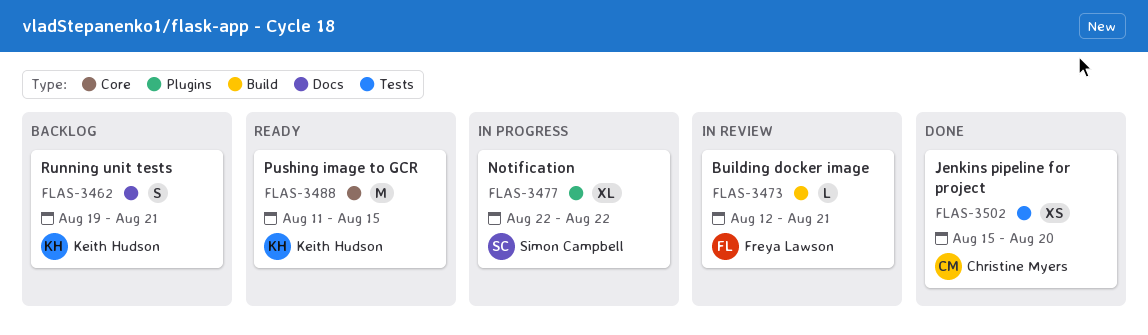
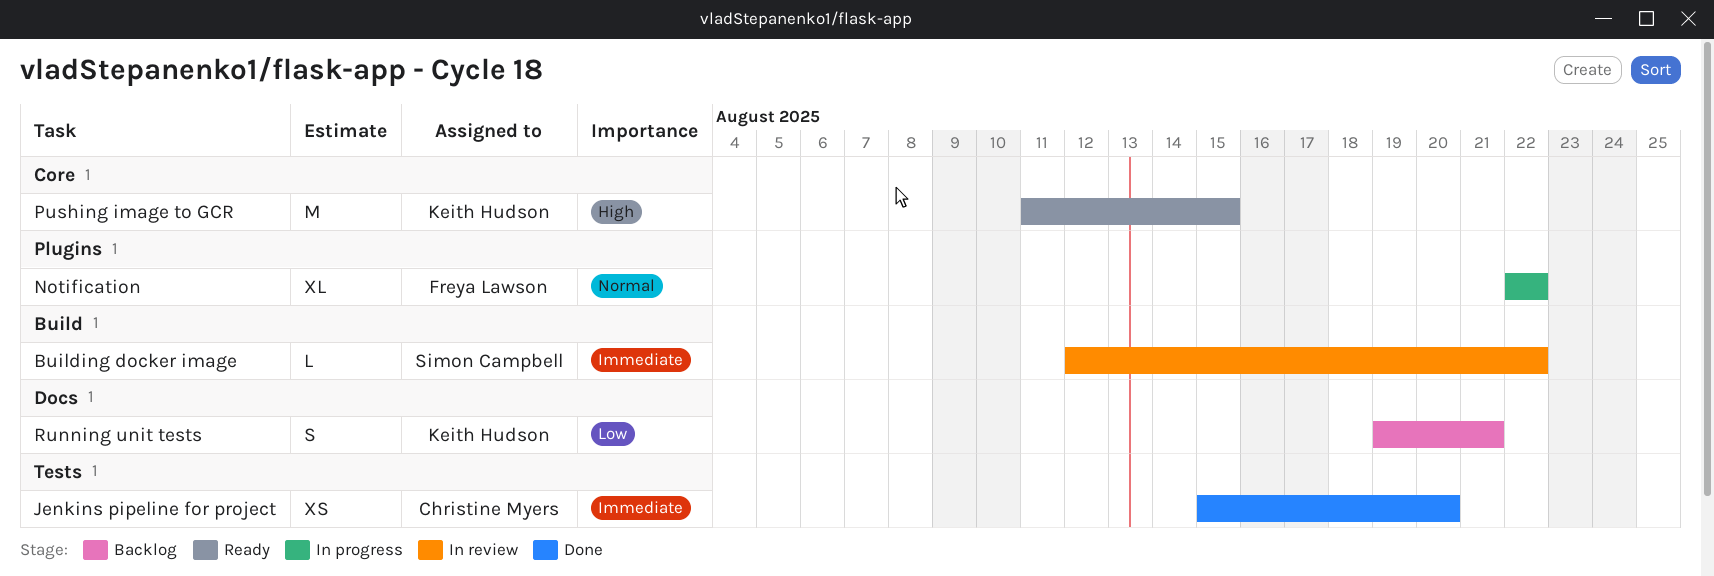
Building docker image, owner: Freya Lawson -> Simon Campbell
Building docker image, due: Aug 21 -> Aug 22
Notification, owner: Simon Campbell -> Freya Lawson

